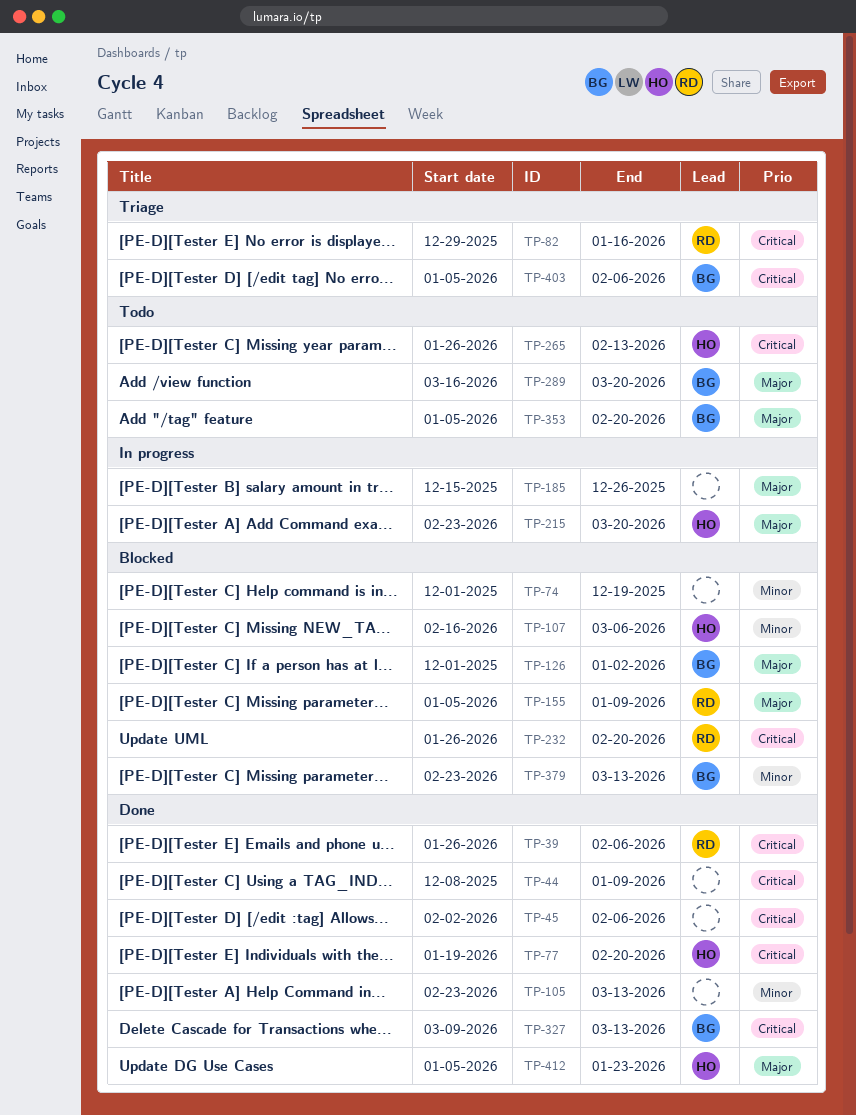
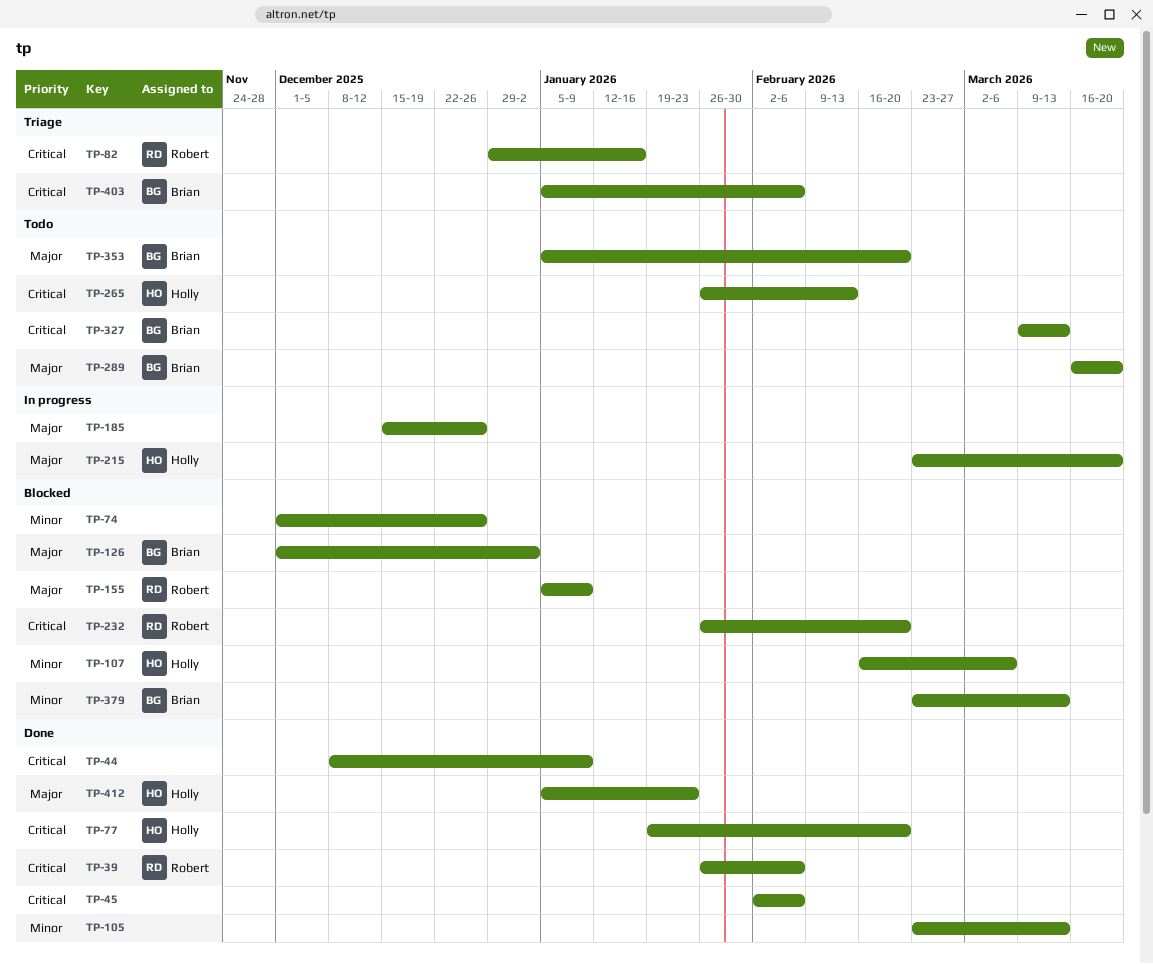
TP-74, due: Dec 19 -> Dec 26
TP-327, status: Done -> Todo

